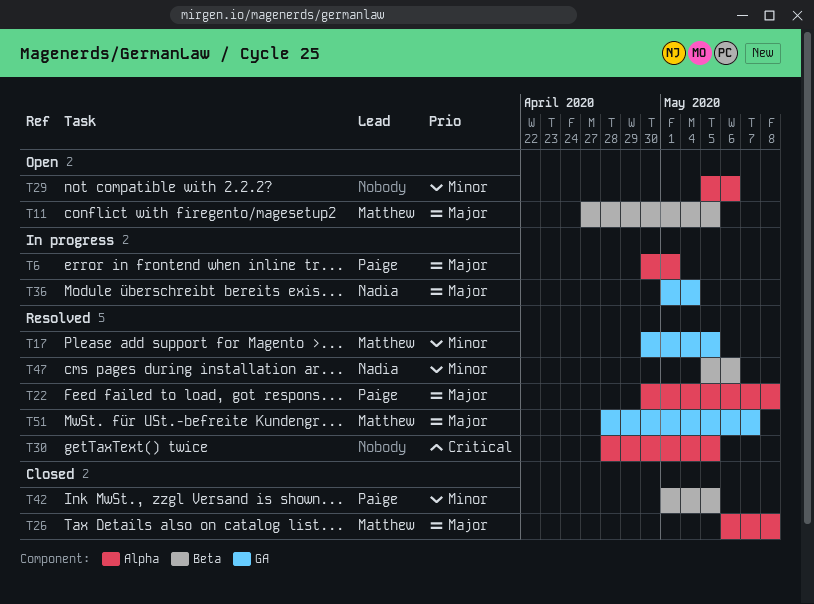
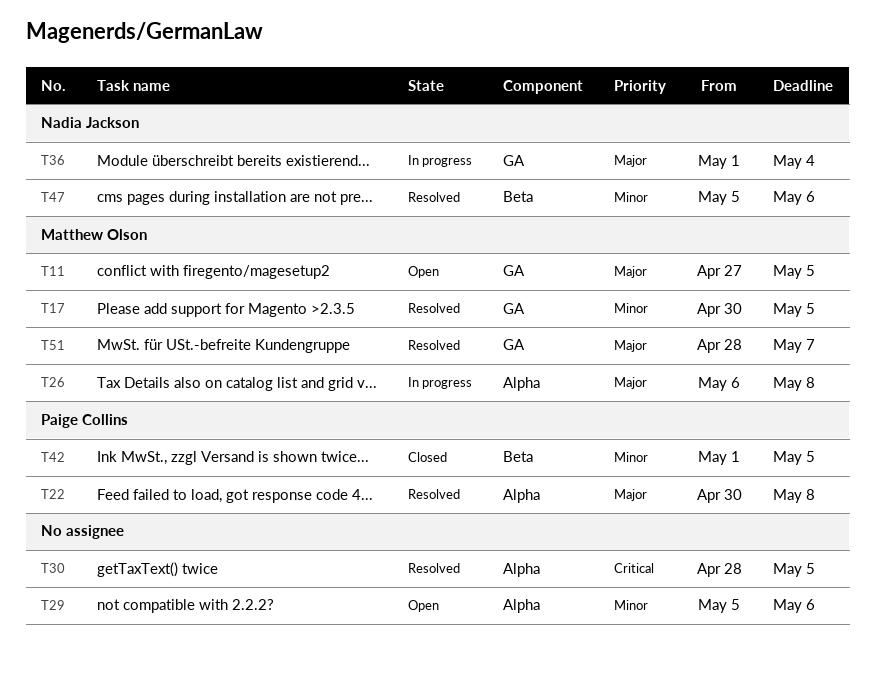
T6: present -> none
T11, label: Beta -> GA
T26, status: Closed -> In progress

